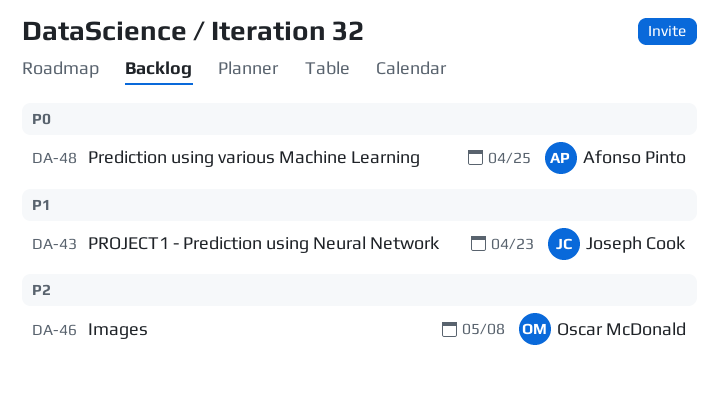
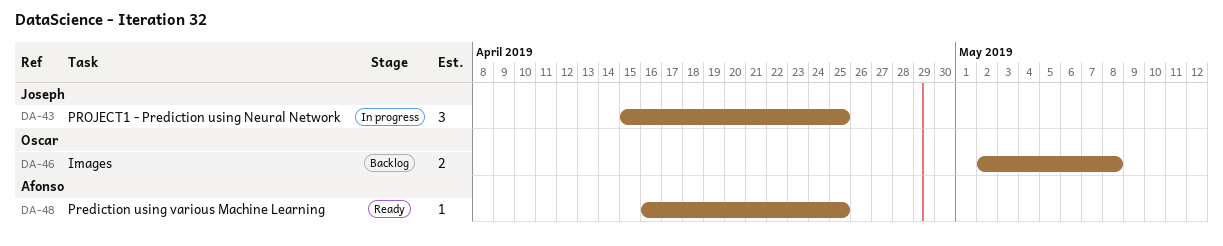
DA-43, due: Apr 23 -> Apr 25

